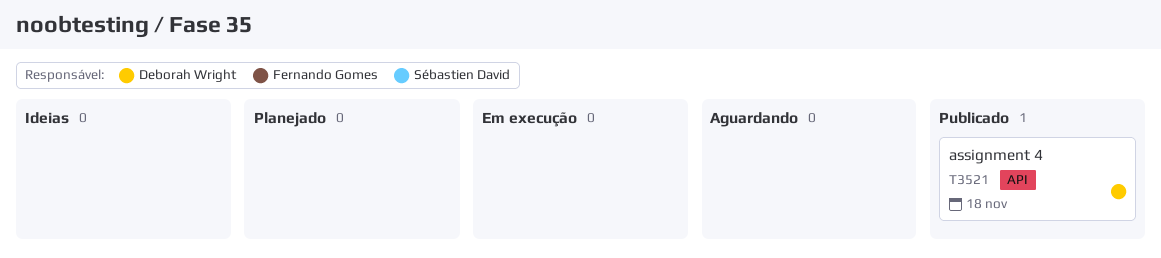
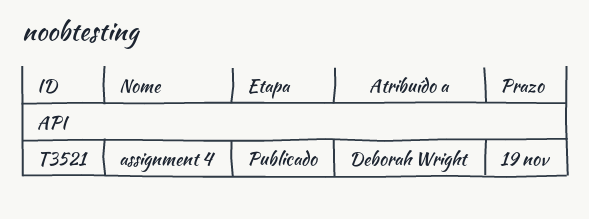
T3521, due: Nov 18 -> Nov 19

